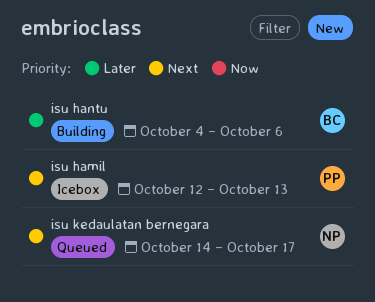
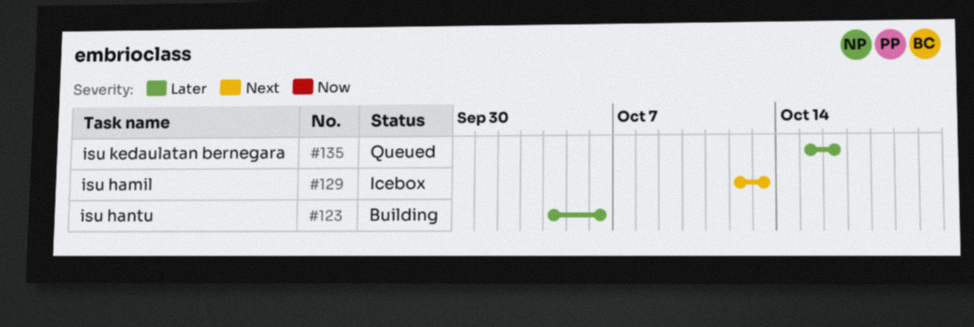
isu kedaulatan bernegara, priority: Next -> Later
isu kedaulatan bernegara, start: Oct 14 -> Oct 15
isu kedaulatan bernegara, due: Oct 17 -> Oct 16

